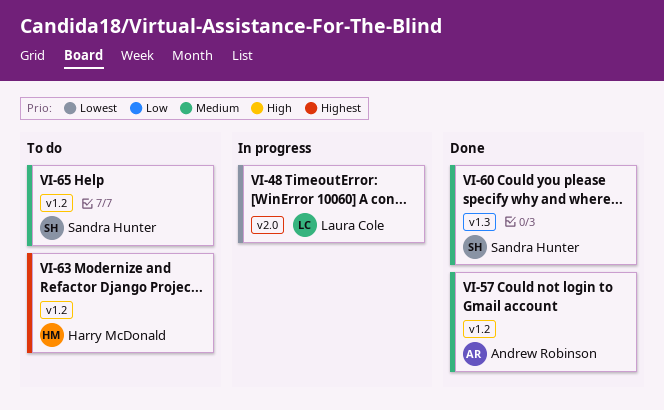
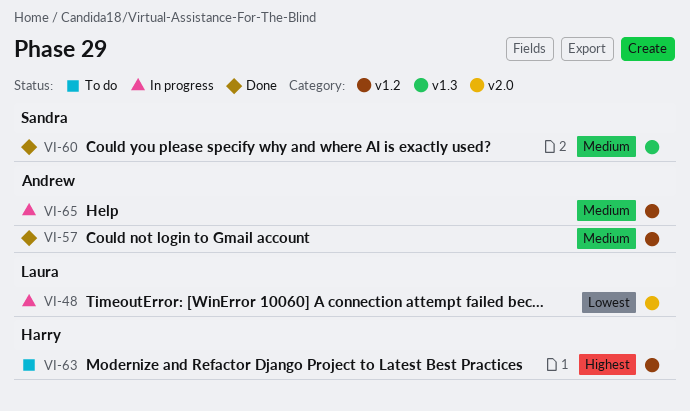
VI-65, status: To do -> In progress
VI-65, owner: Sandra Hunter -> Andrew Robinson

